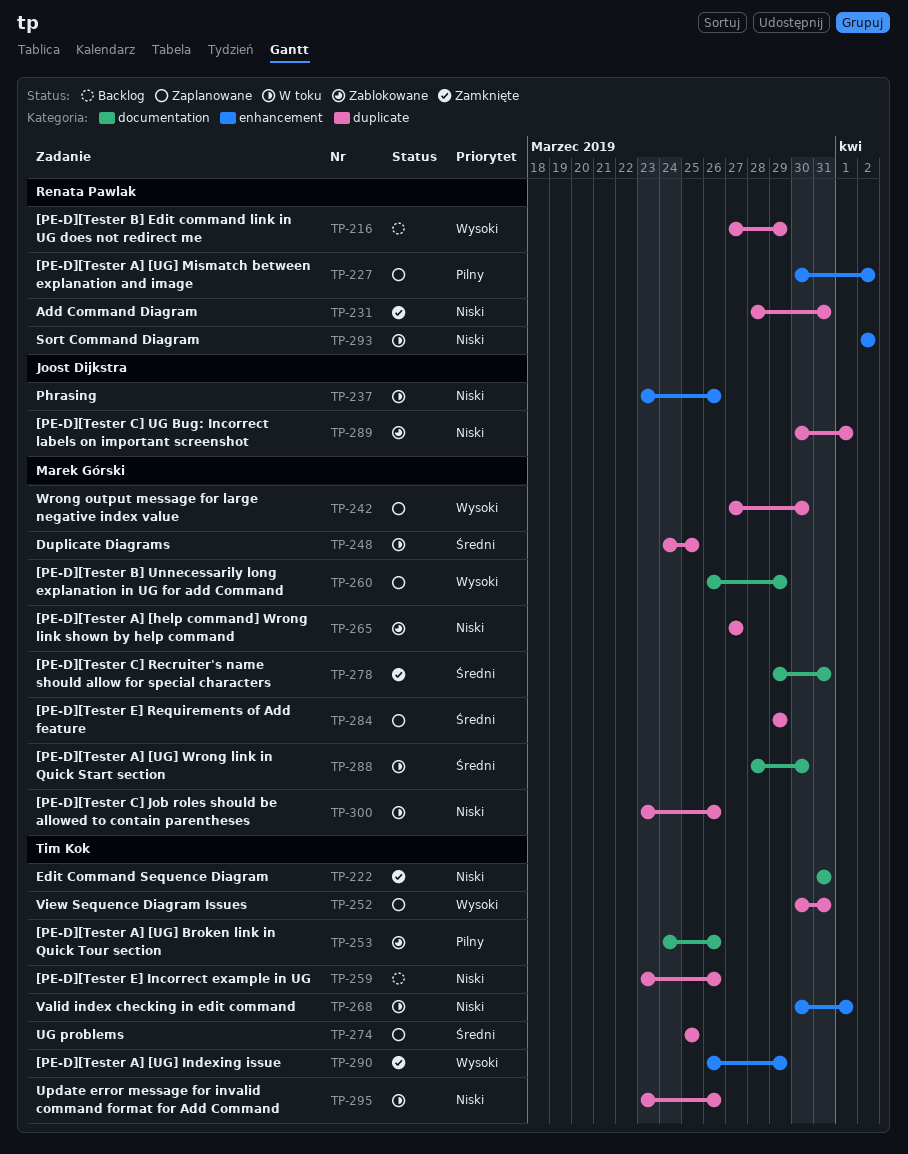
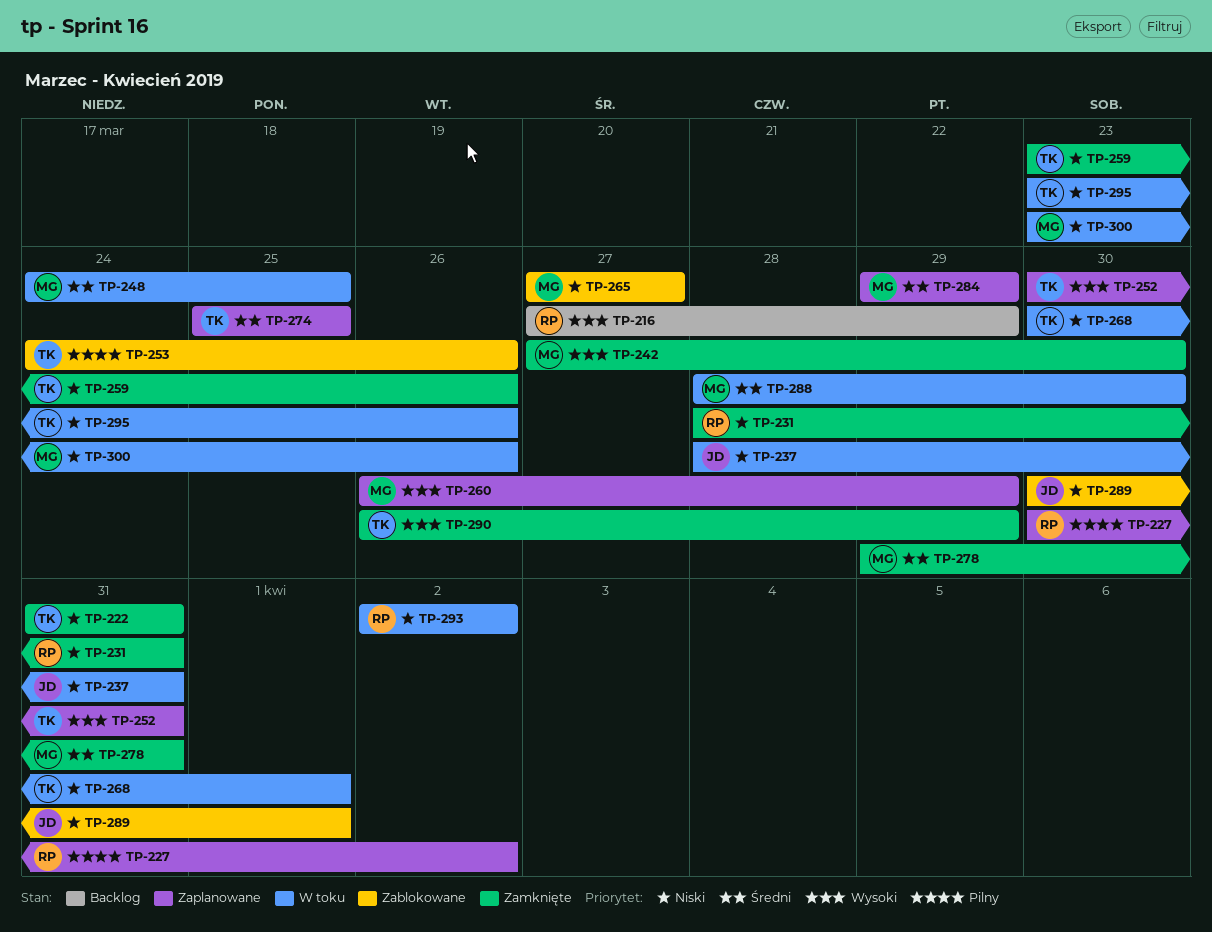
TP-237, start: Mar 23 -> Mar 28
TP-237, due: Mar 26 -> Mar 31
TP-242, status: Zaplanowane -> Zamknięte
TP-259, status: Backlog -> Zamknięte

